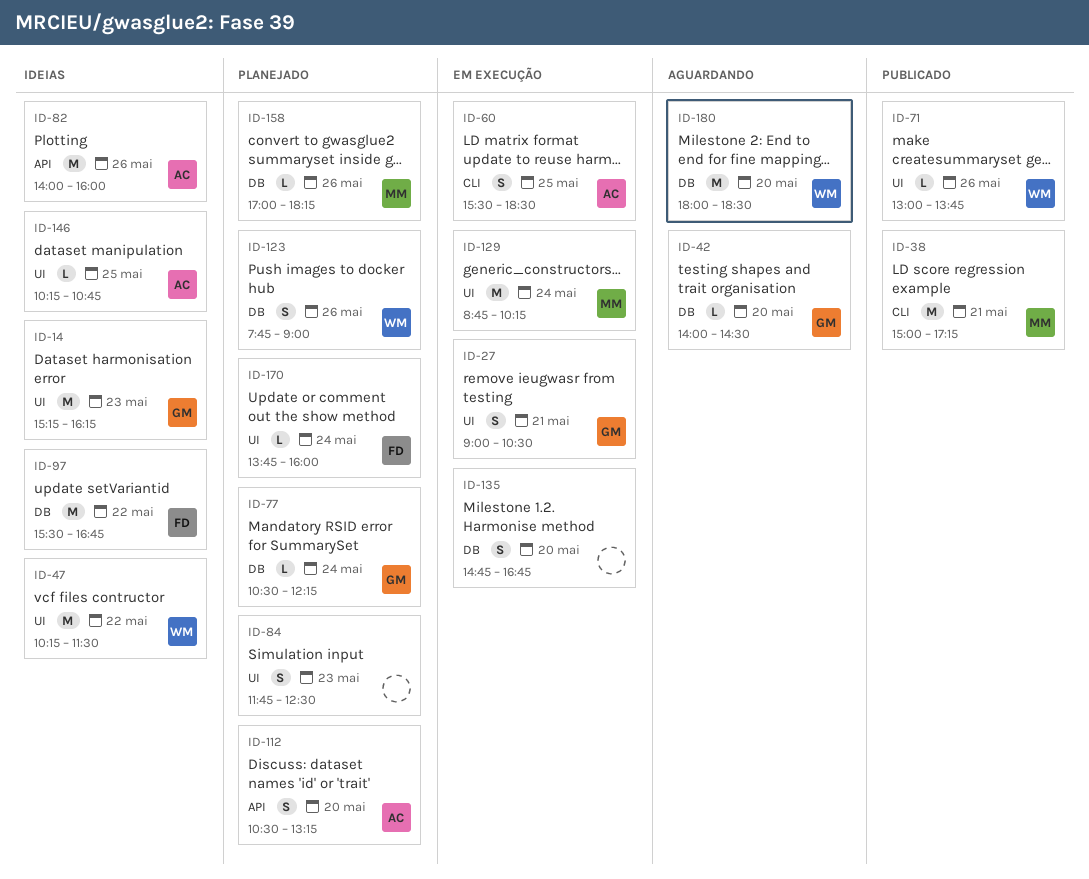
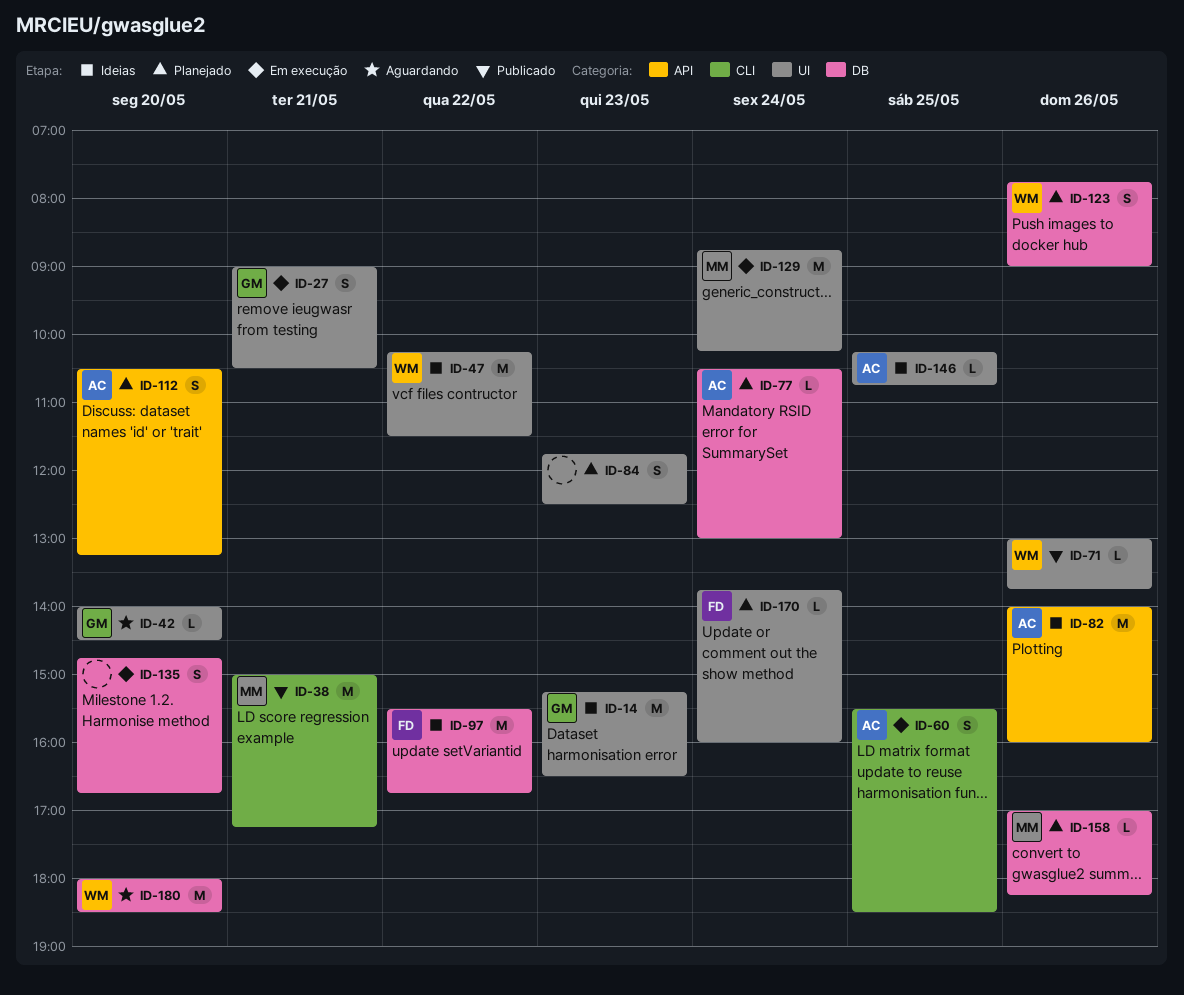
ID-14, ends: 16:15 -> 16:30
ID-42, label: DB -> UI
ID-77, owner: GM -> AC
ID-77, ends: 12:15 -> 13:00

